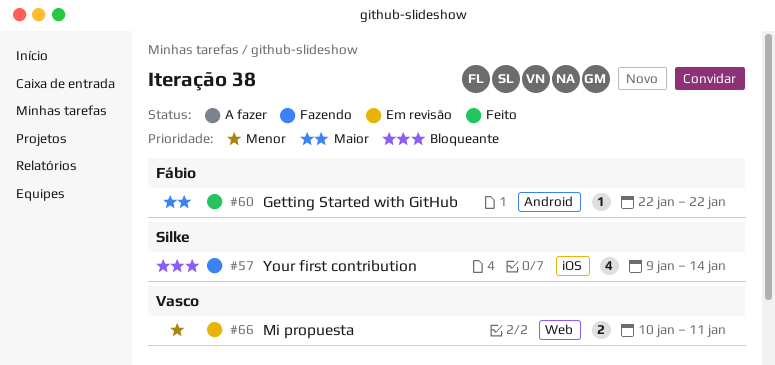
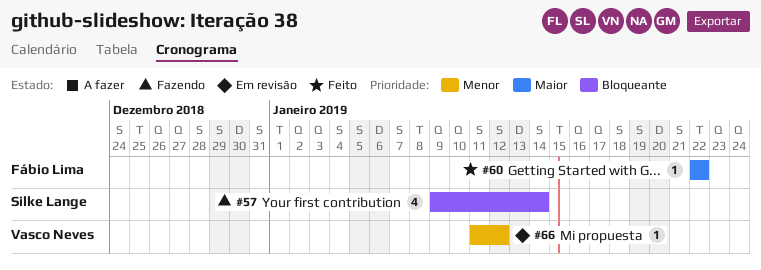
#66, estimate: 2 -> 1
#66, start: Jan 10 -> Jan 11
#66, due: Jan 11 -> Jan 12

